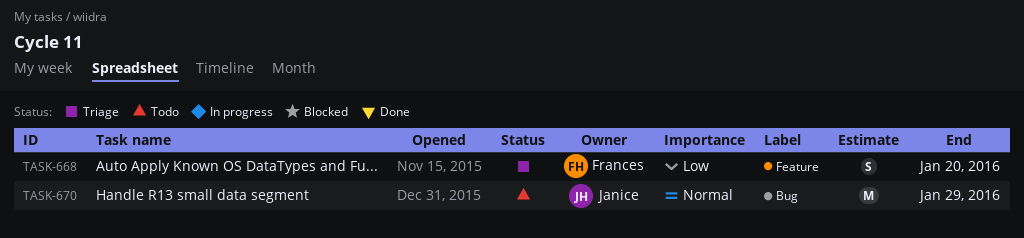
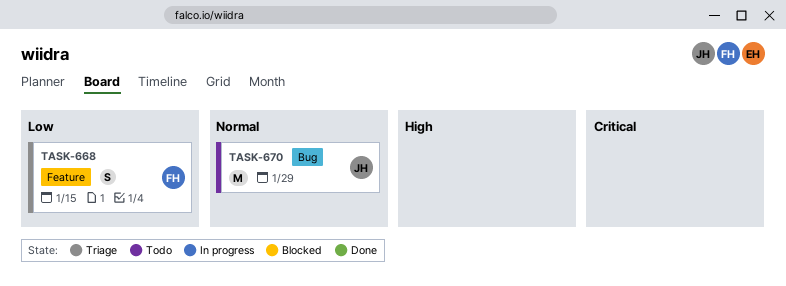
TASK-668, due: Jan 20 -> Jan 15

